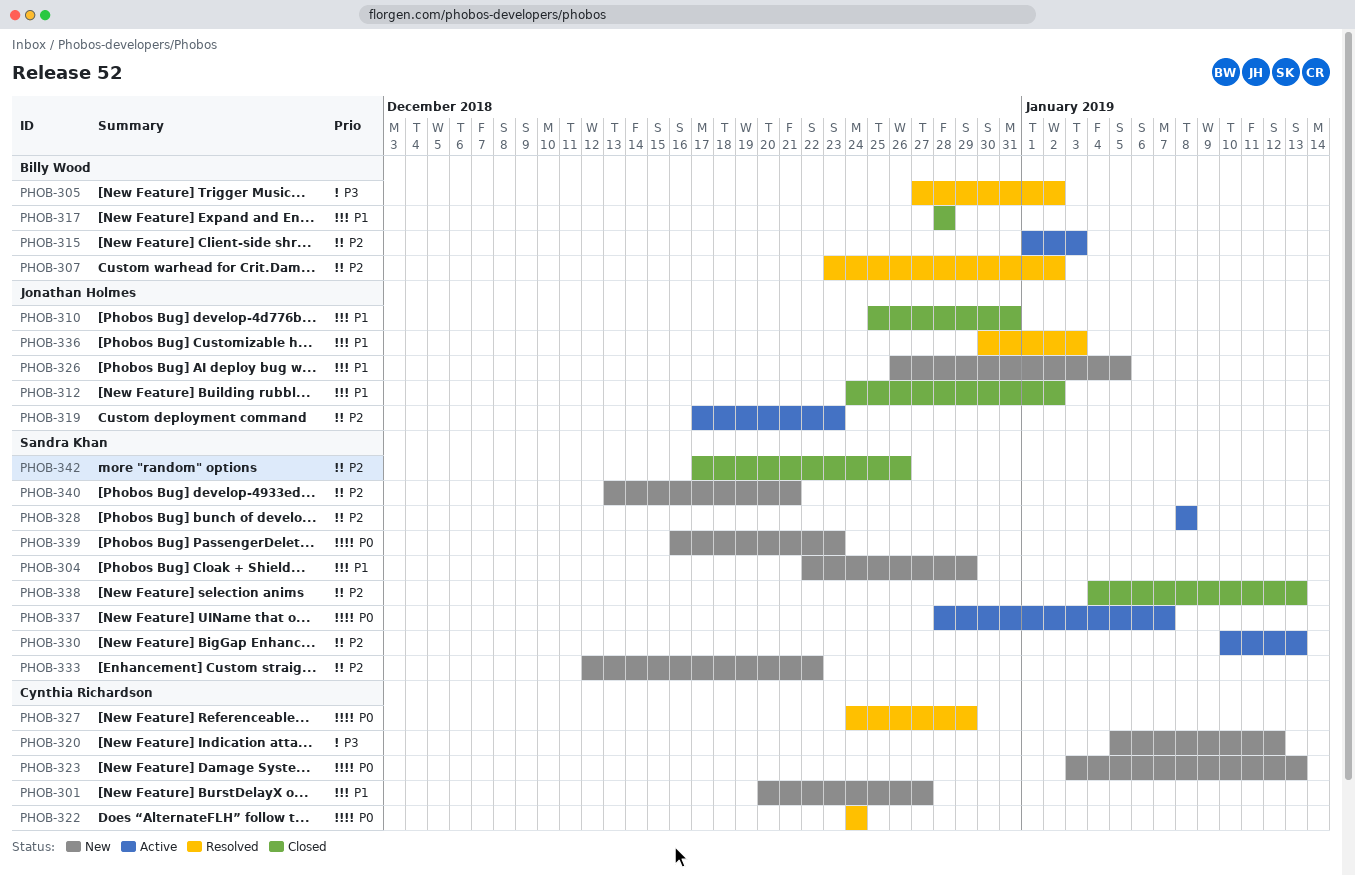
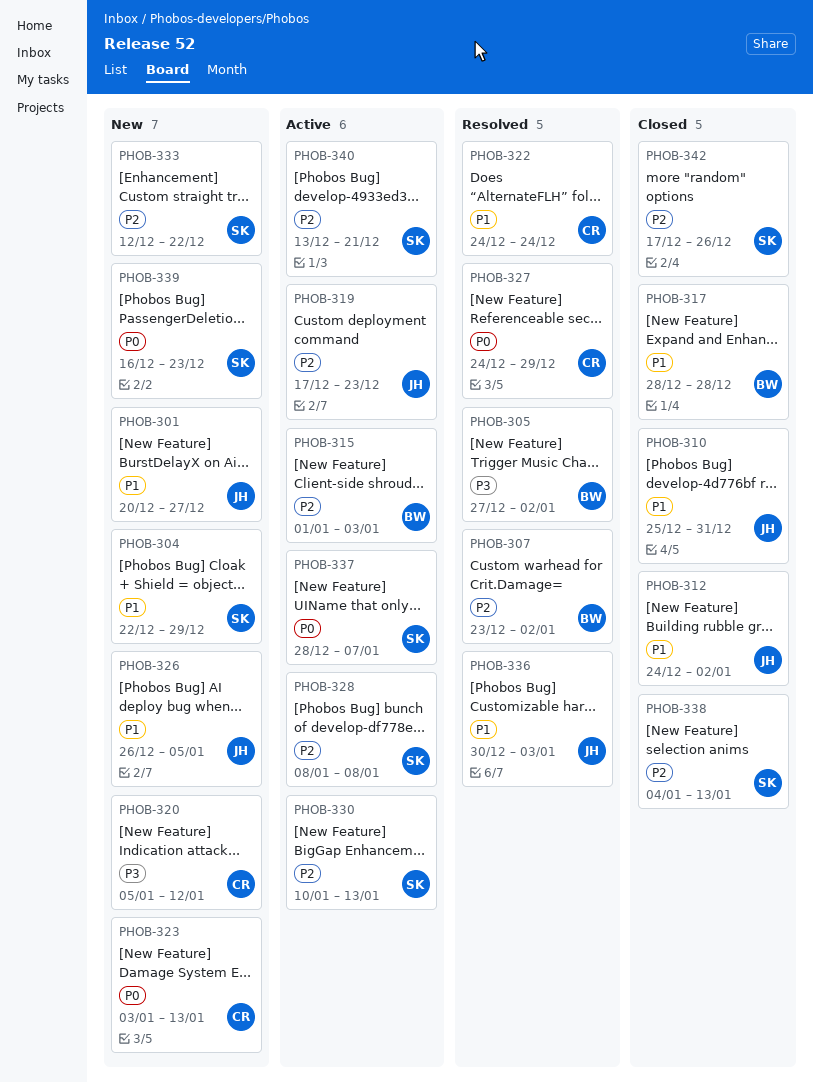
PHOB-301, owner: Cynthia Richardson -> Jonathan Holmes
PHOB-322, priority: P0 -> P1
PHOB-340, status: New -> Active

